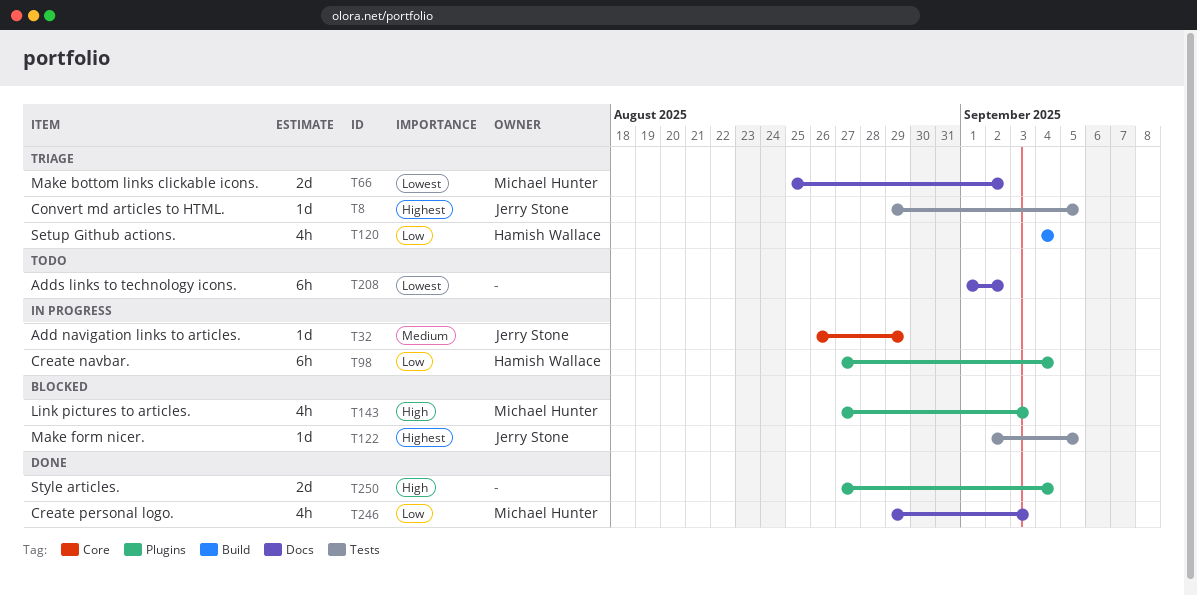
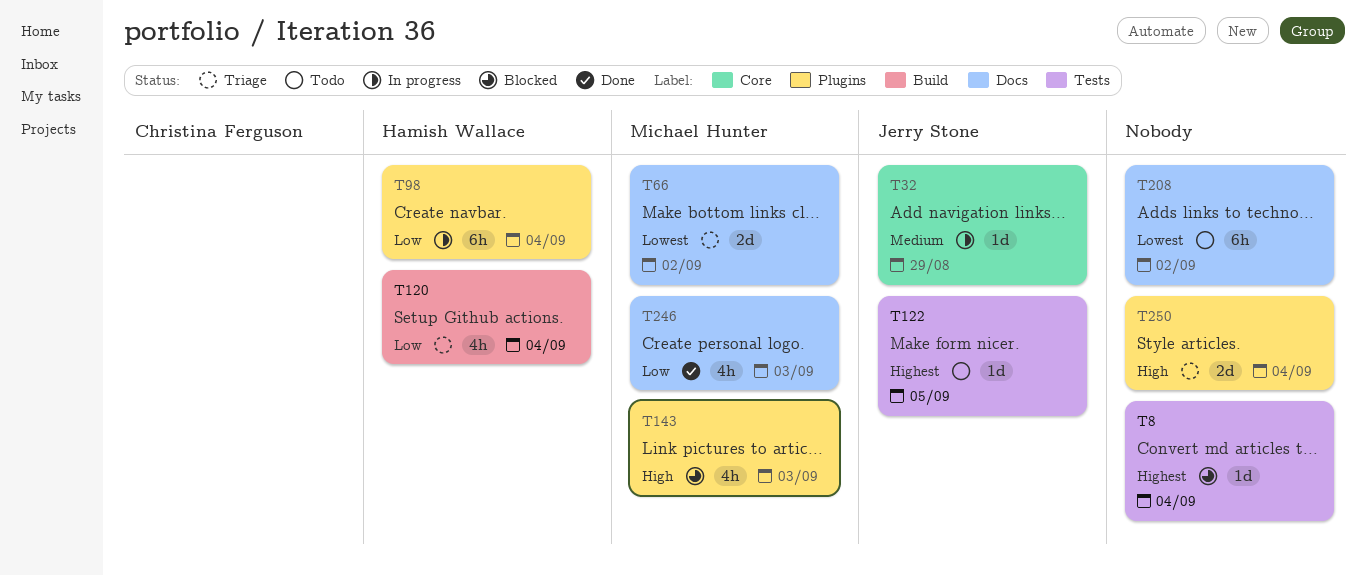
T8, status: Triage -> Blocked
T8, owner: Jerry Stone -> none
T8, due: Sep 5 -> Sep 4
T122, status: Blocked -> Todo
T250, status: Done -> Triage

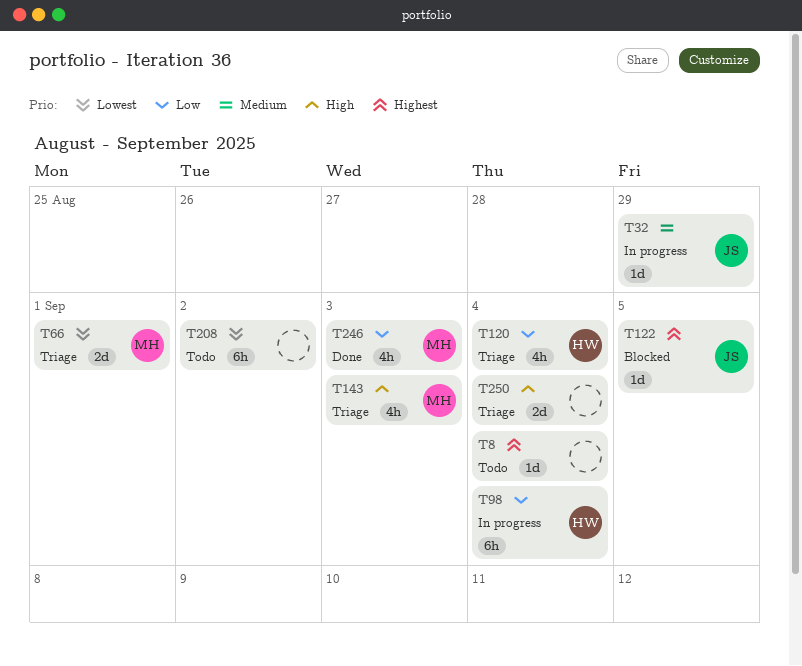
T8, status: Blocked -> Todo
T66, due: Sep 2 -> Sep 1
T122, status: Todo -> Blocked
T143, status: Blocked -> Triage

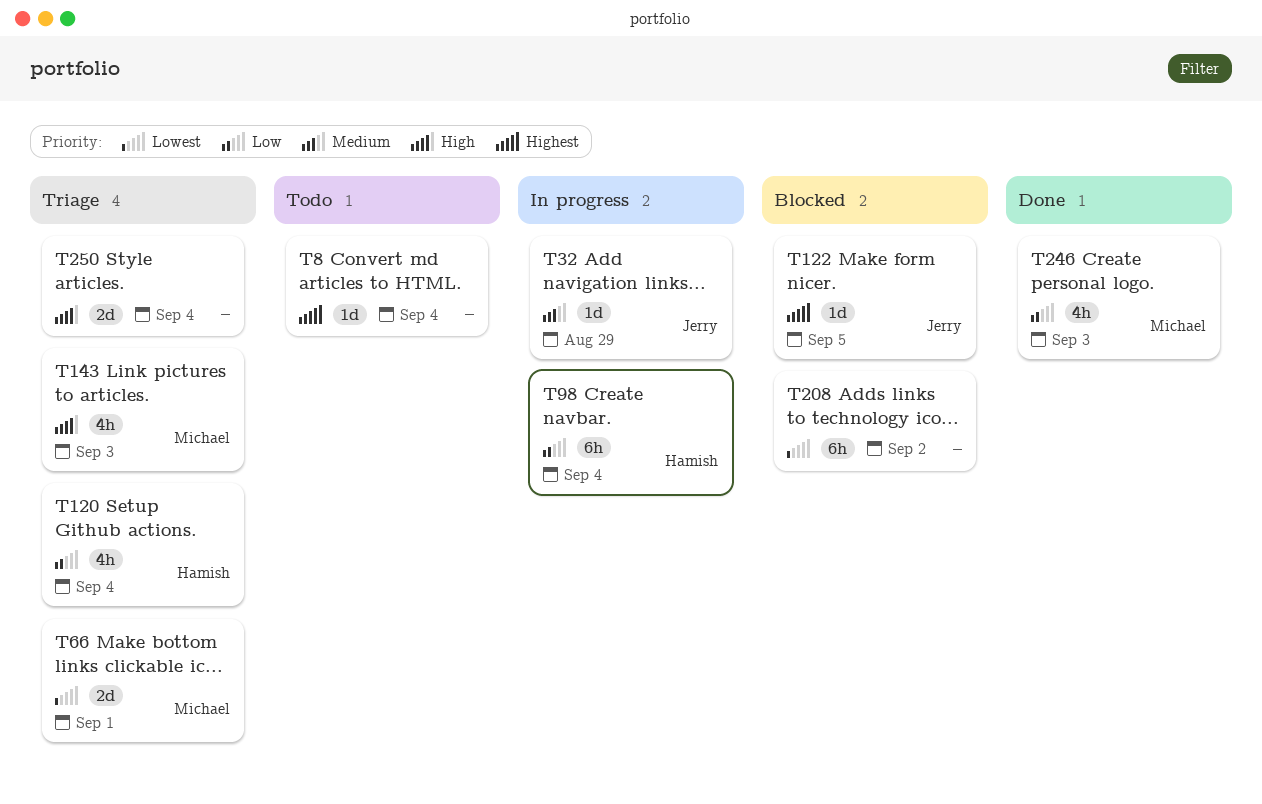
T208, status: Todo -> Blocked

